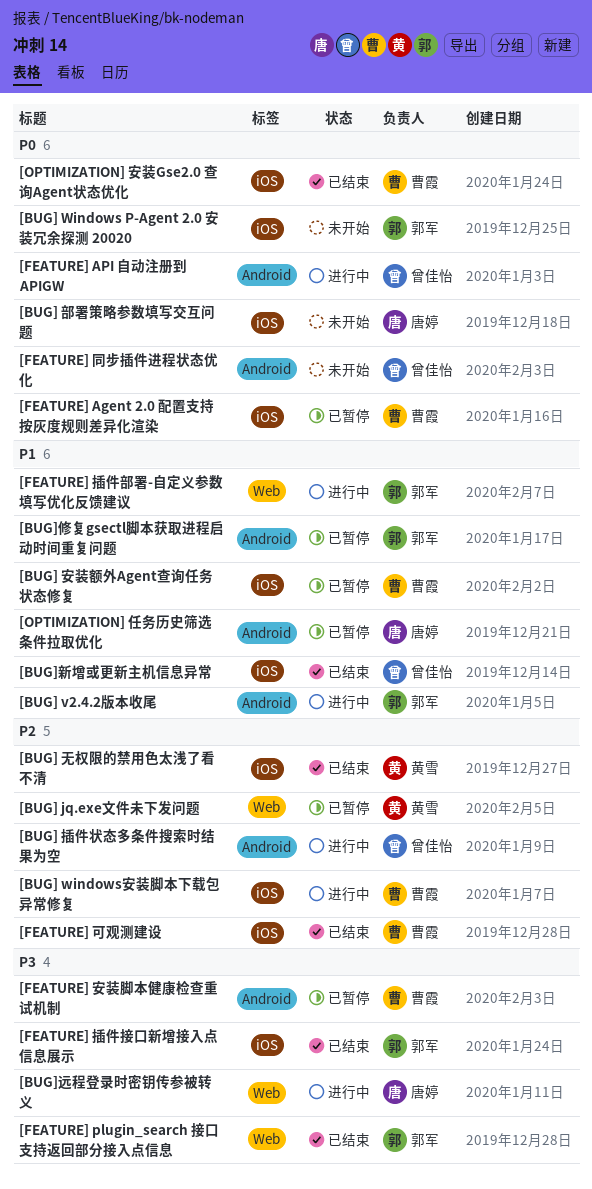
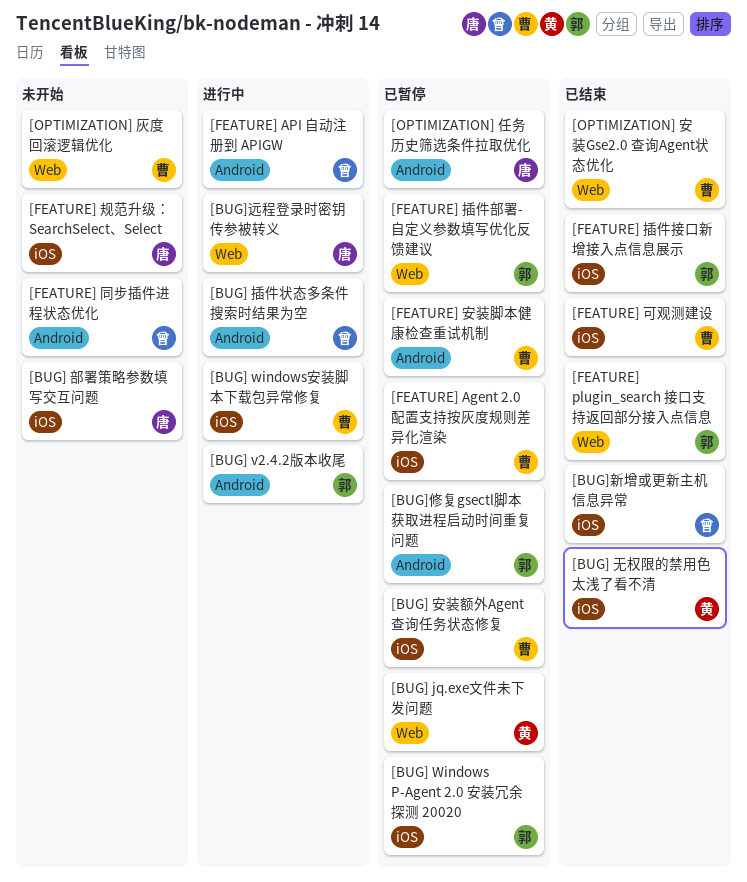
[BUG] Windows P-Agent 2.0 安装冗余探测 20020, status: 未开始 -> 已暂停
[FEATURE] 插件部署-自定义参数填写优化反馈建议, status: 进行中 -> 已暂停
[FEATURE] 规范升级： SearchSelect、Select: none -> present
[OPTIMIZATION] 安装Gse2.0 查询Agent状态优化, label: iOS -> Web
[OPTIMIZATION] 灰度回滚逻辑优化: none -> present

